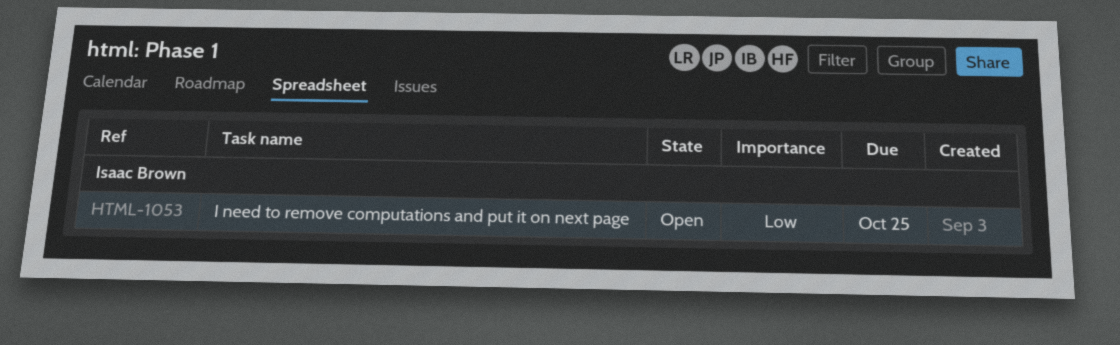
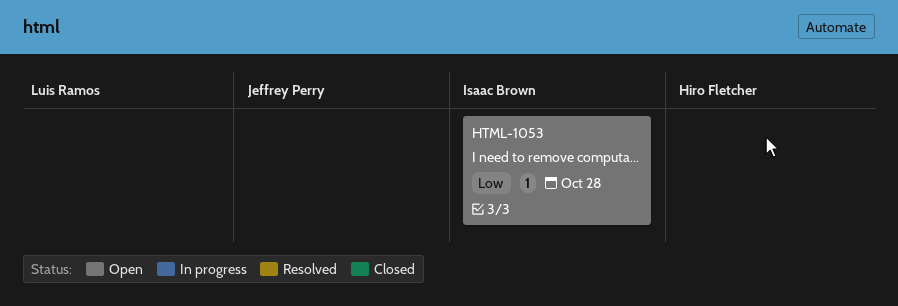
HTML-1053, due: Oct 25 -> Oct 28

